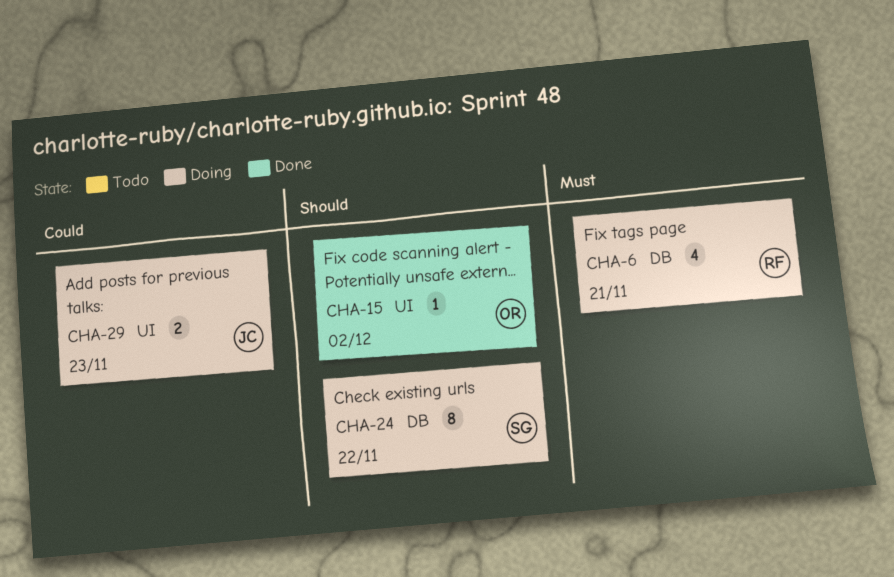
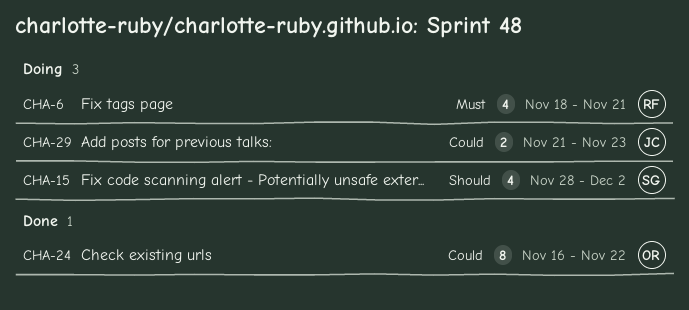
CHA-15, status: Done -> Doing
CHA-15, owner: OR -> SG
CHA-15, estimate: 1 -> 4
CHA-24, status: Doing -> Done
CHA-24, owner: SG -> OR
CHA-24, priority: Should -> Could

